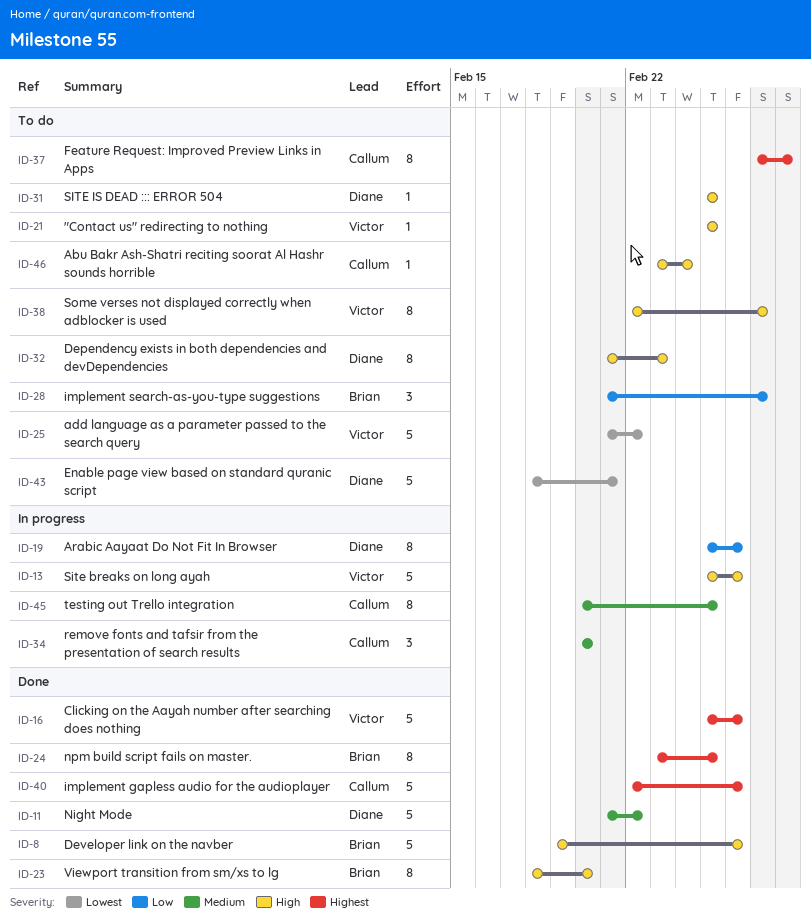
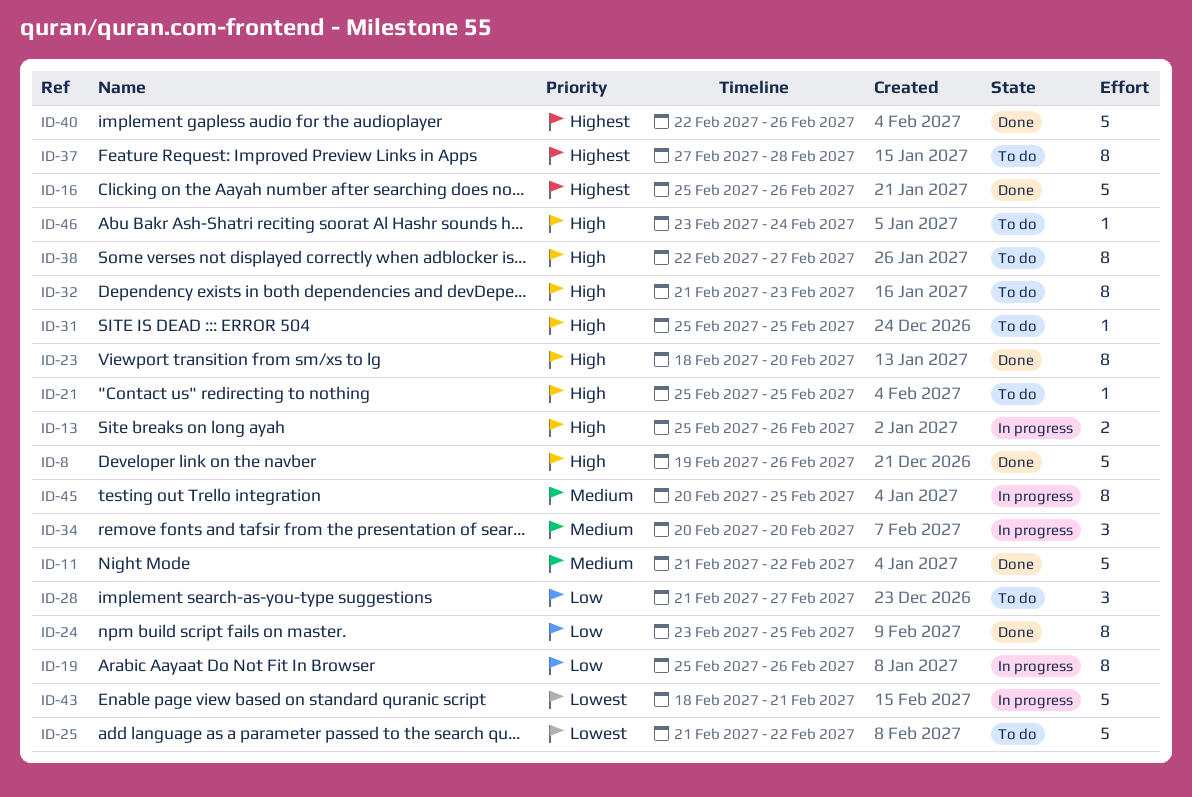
ID-13, estimate: 5 -> 2
ID-24, priority: Highest -> Low
ID-43, status: To do -> In progress

